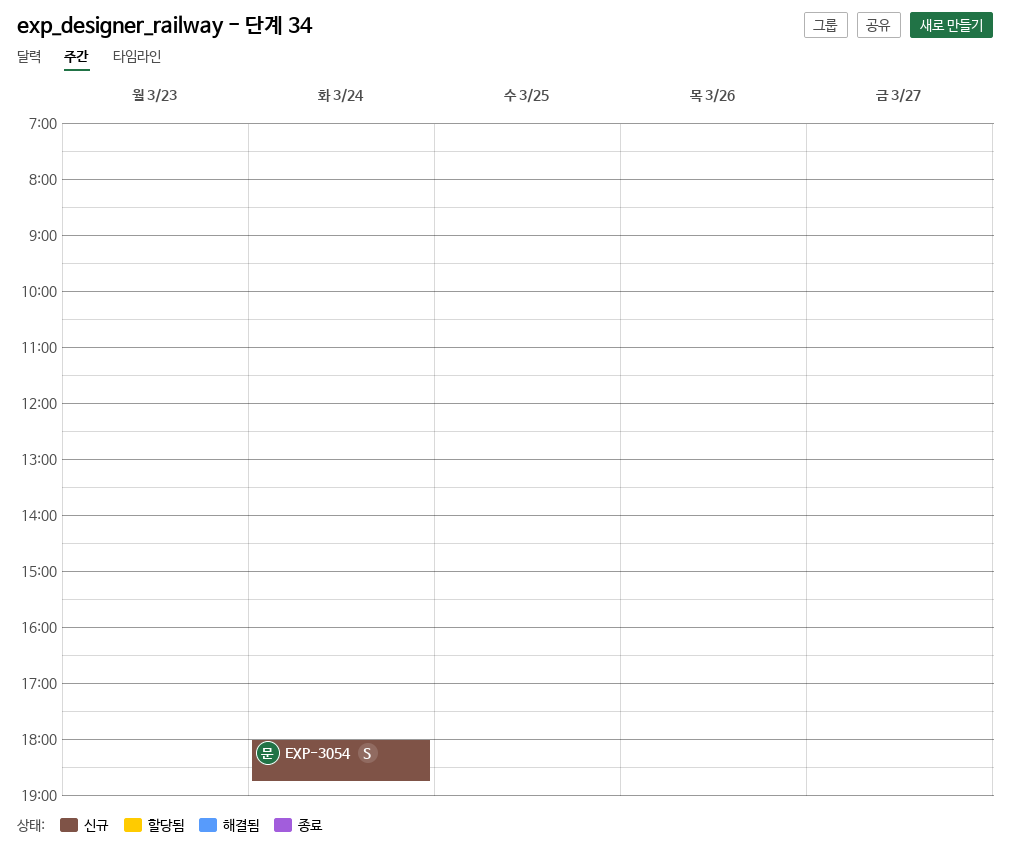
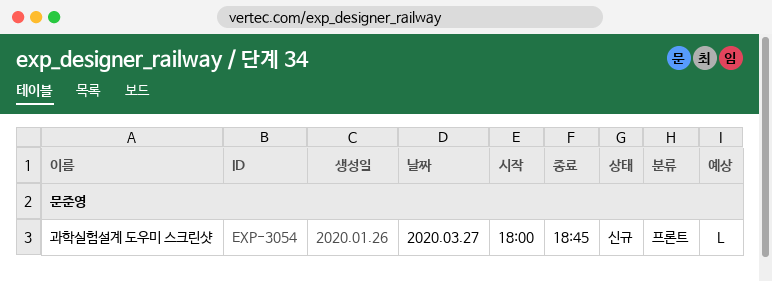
EXP-3054, estimate: S -> L
EXP-3054, day: Mar 24 -> Mar 27

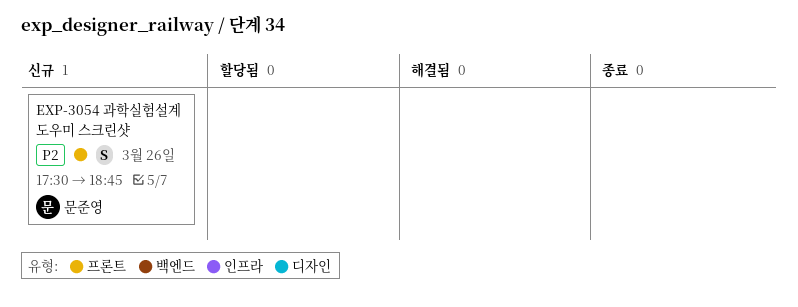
EXP-3054, estimate: L -> S
EXP-3054, day: Mar 27 -> Mar 26
EXP-3054, begins: 18:00 -> 17:30

